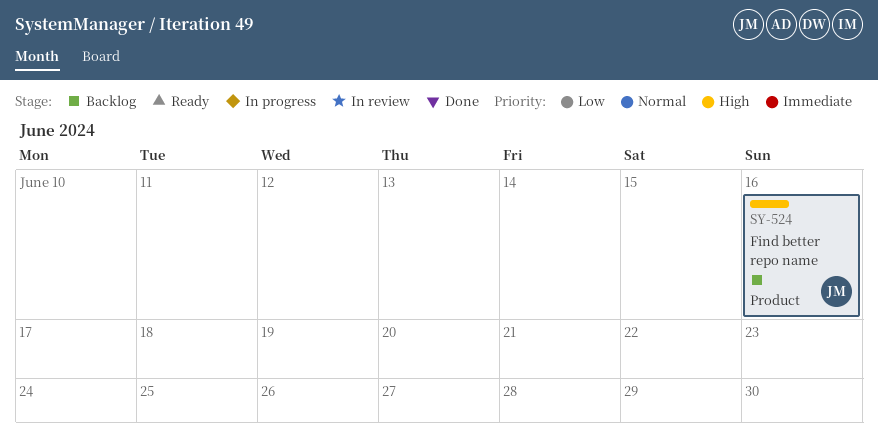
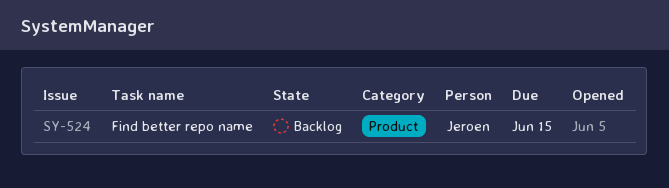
SY-524, due: Jun 16 -> Jun 15

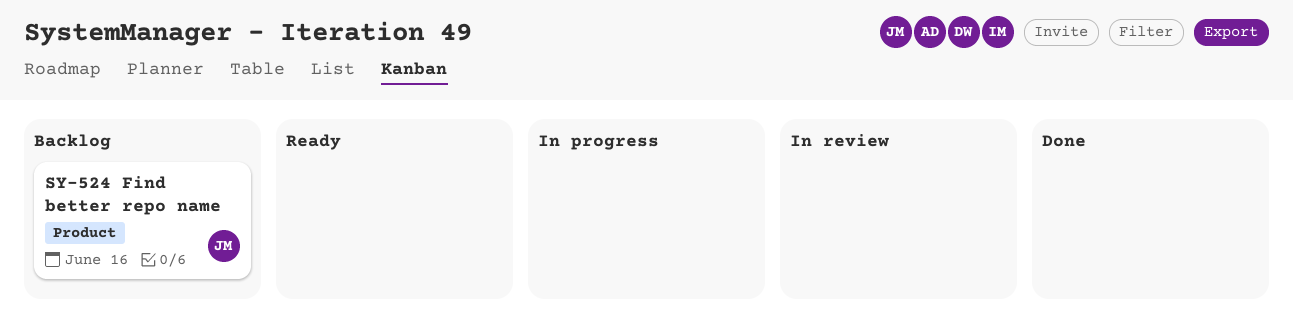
SY-524, due: Jun 15 -> Jun 16

